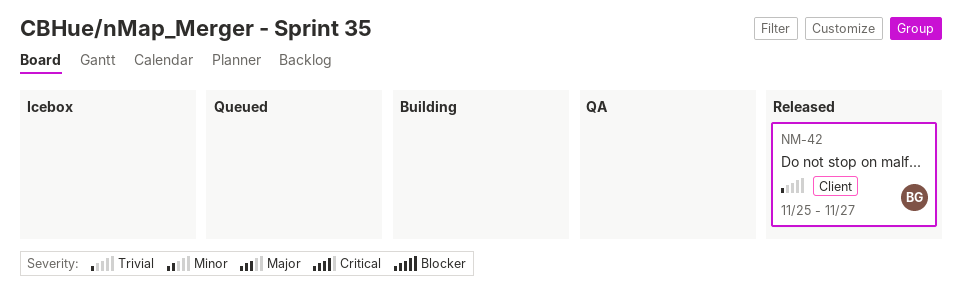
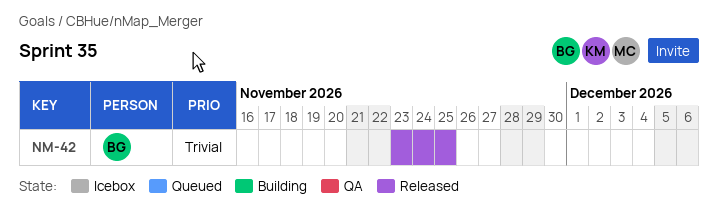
NM-42, start: Nov 25 -> Nov 23
NM-42, due: Nov 27 -> Nov 25

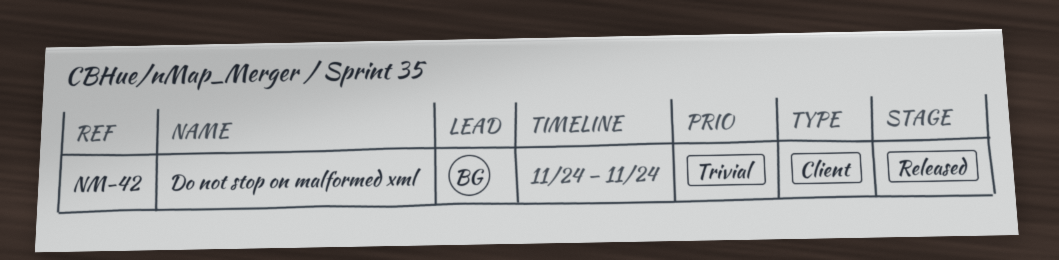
NM-42, start: Nov 23 -> Nov 24
NM-42, due: Nov 25 -> Nov 24

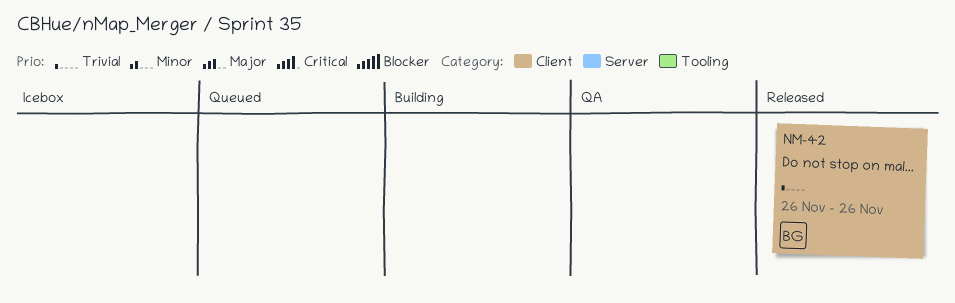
NM-42, start: Nov 24 -> Nov 26
NM-42, due: Nov 24 -> Nov 26

